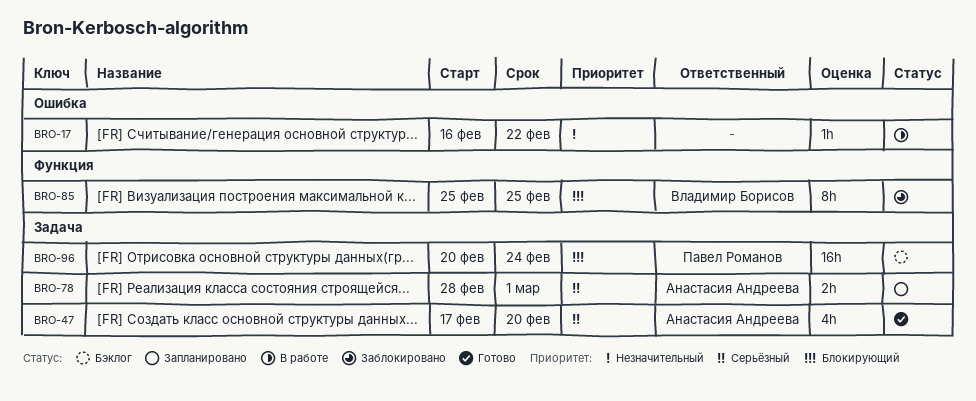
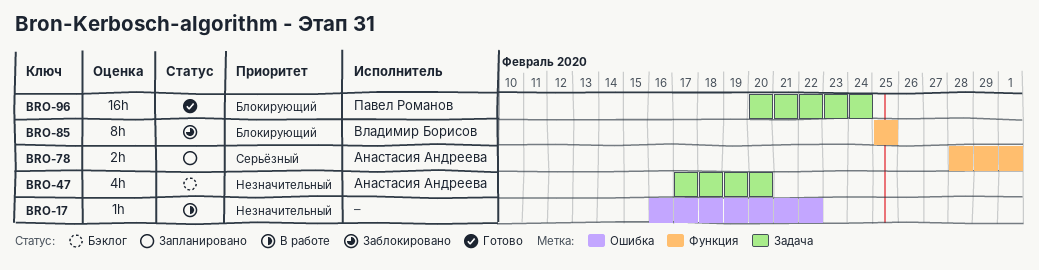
BRO-47, status: Готово -> Бэклог
BRO-47, priority: Серьёзный -> Незначительный
BRO-78, label: Задача -> Функция
BRO-96, status: Бэклог -> Готово

